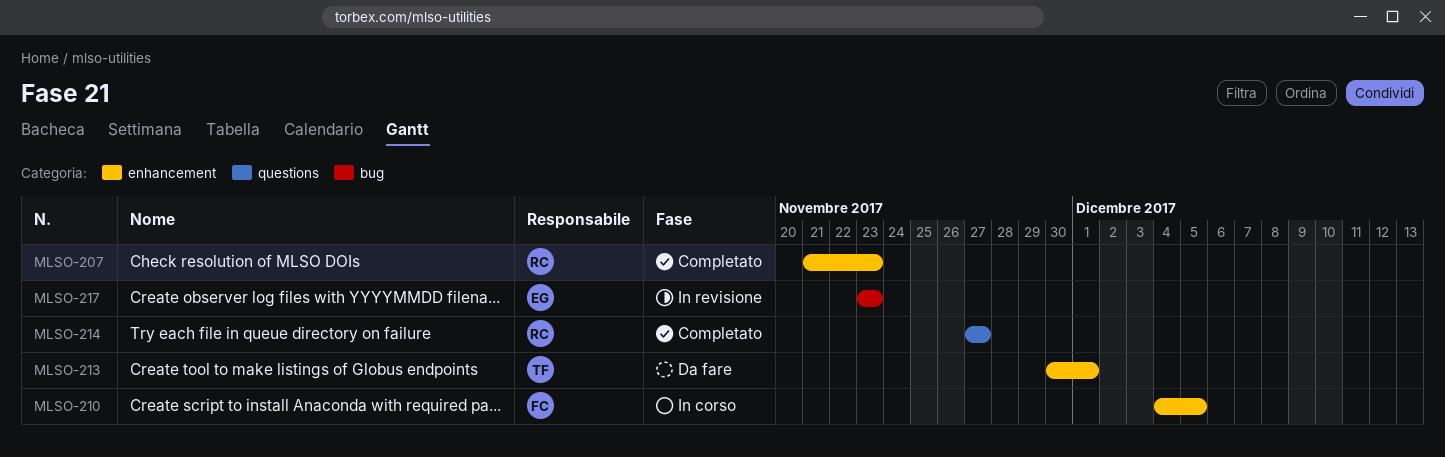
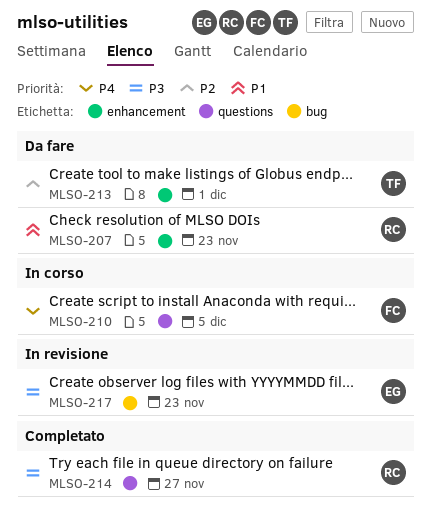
MLSO-207, status: Completato -> Da fare
MLSO-210, label: enhancement -> questions

